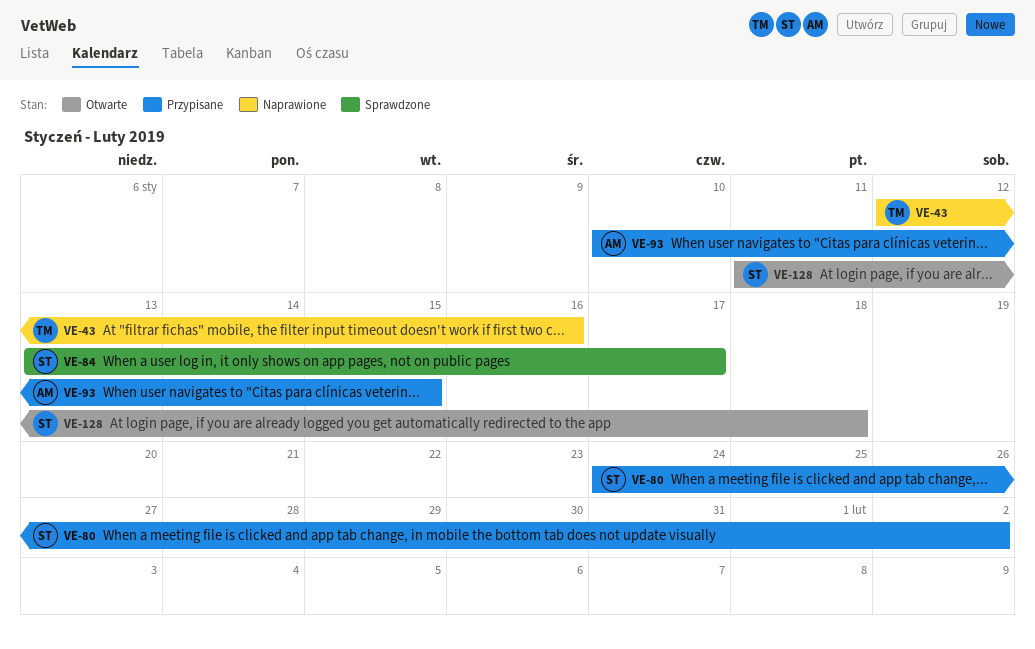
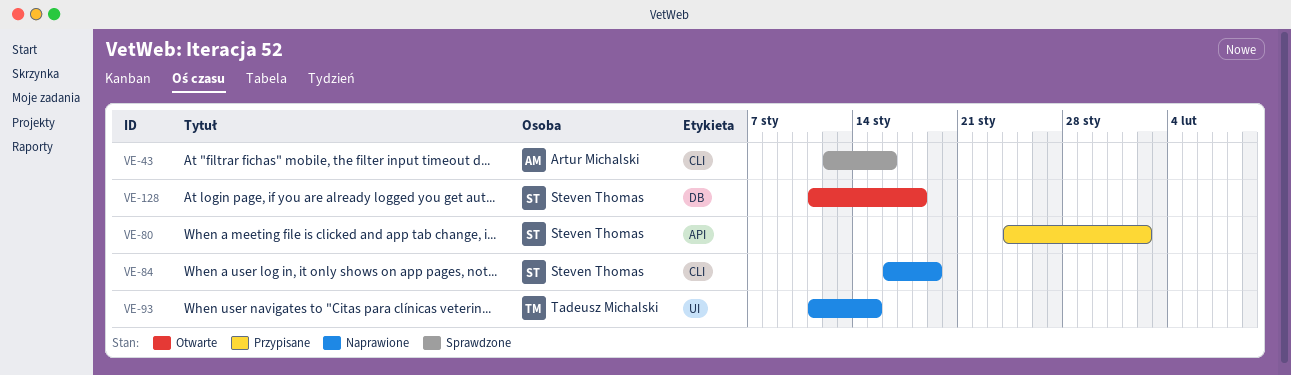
VE-43, status: Naprawione -> Sprawdzone
VE-43, owner: Tadeusz Michalski -> Artur Michalski
VE-84, status: Sprawdzone -> Naprawione
VE-84, start: Jan 13 -> Jan 16
VE-84, due: Jan 17 -> Jan 19
VE-93, status: Przypisane -> Naprawione
VE-93, owner: Artur Michalski -> Tadeusz Michalski
VE-93, start: Jan 10 -> Jan 11

